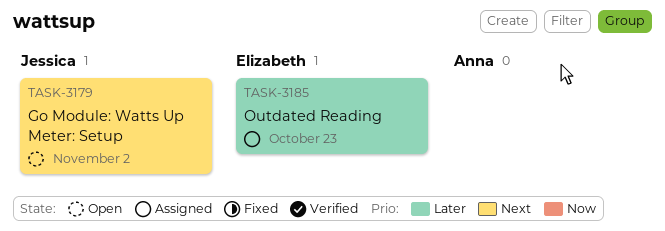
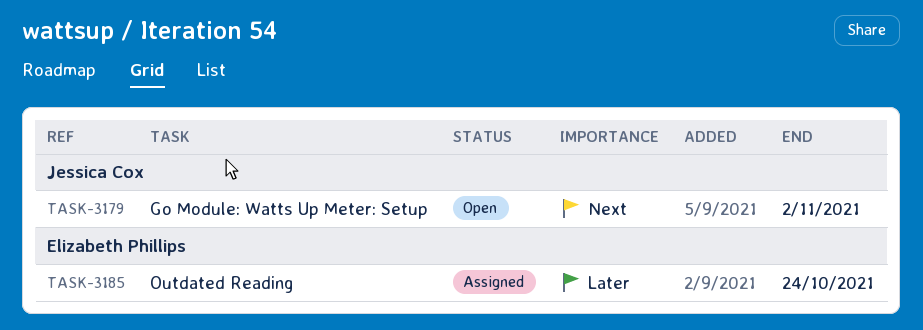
TASK-3185, due: Oct 23 -> Oct 24

